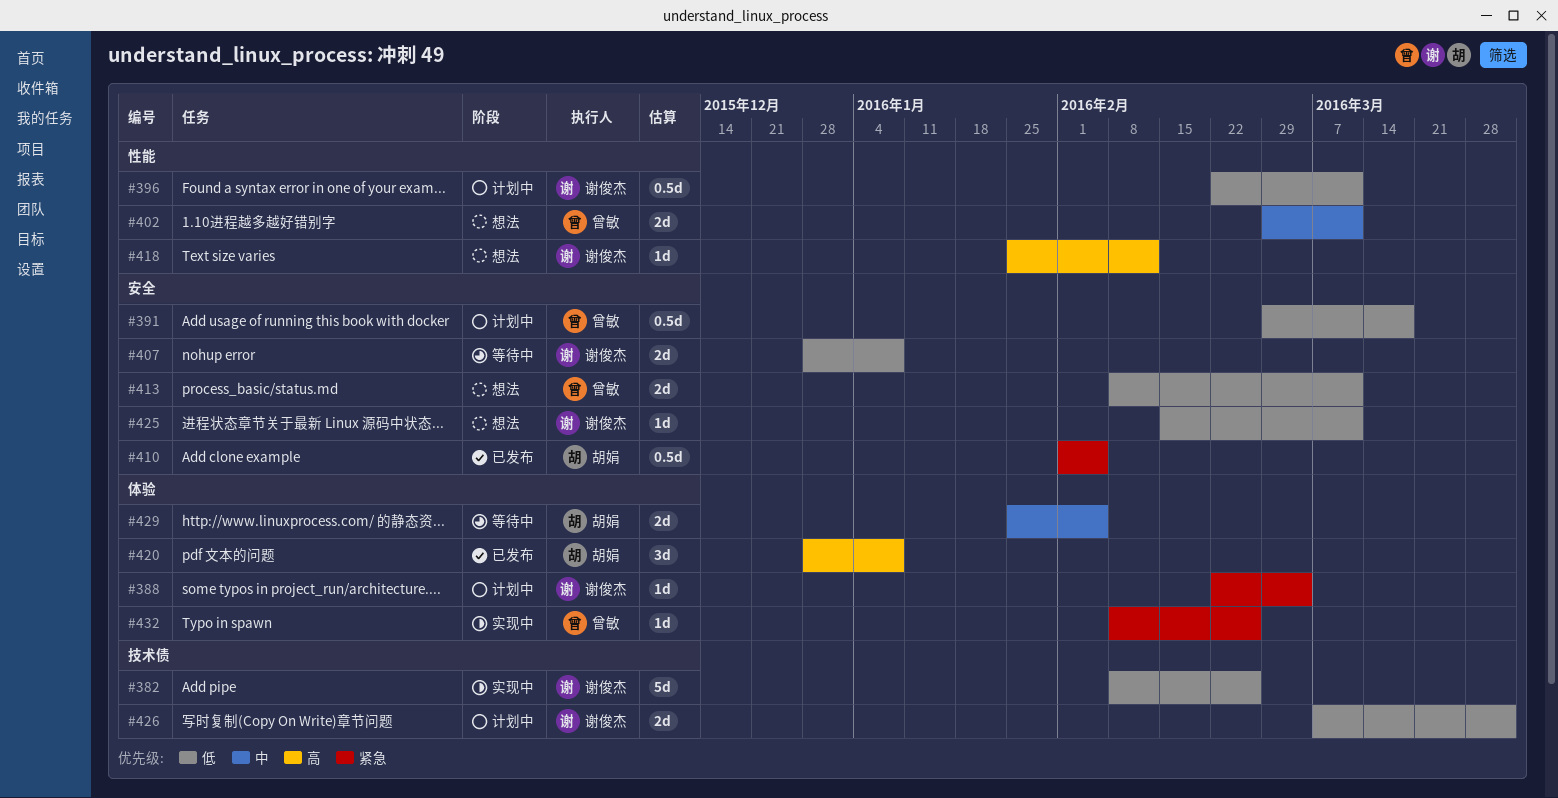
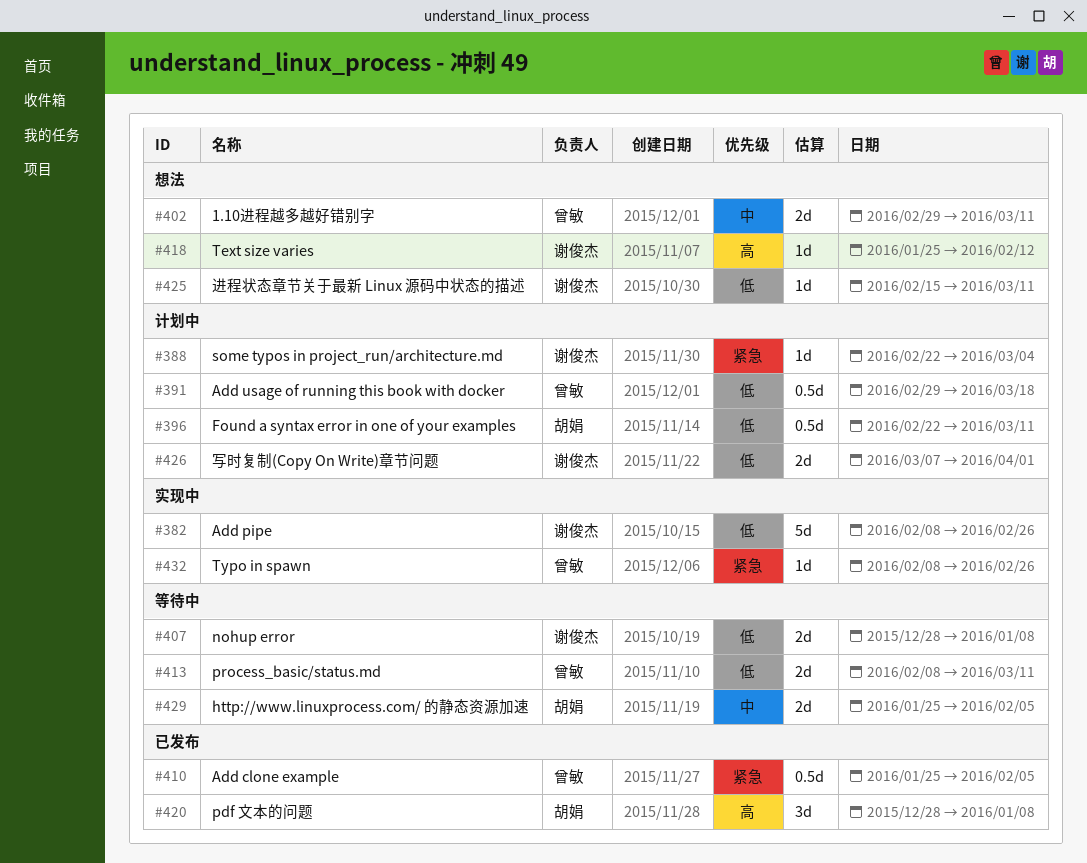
#396, owner: 谢俊杰 -> 胡娟
#410, owner: 胡娟 -> 曾敏
#410, start: Feb 1 -> Jan 25
#413, status: 想法 -> 等待中

